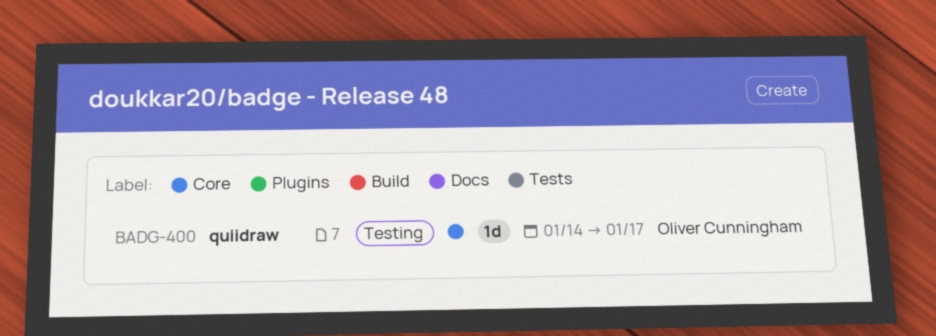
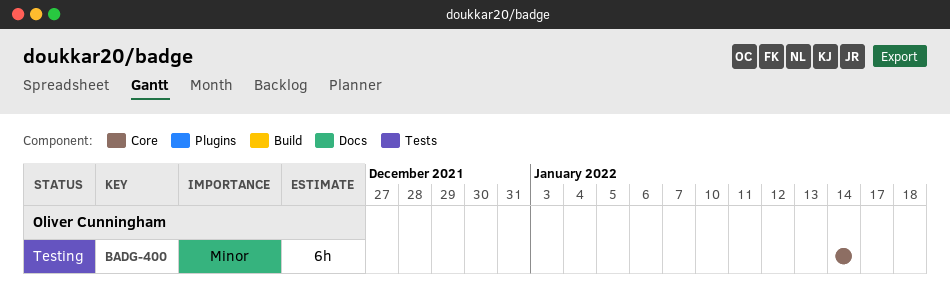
BADG-400, estimate: 1d -> 6h
BADG-400, due: Jan 17 -> Jan 14

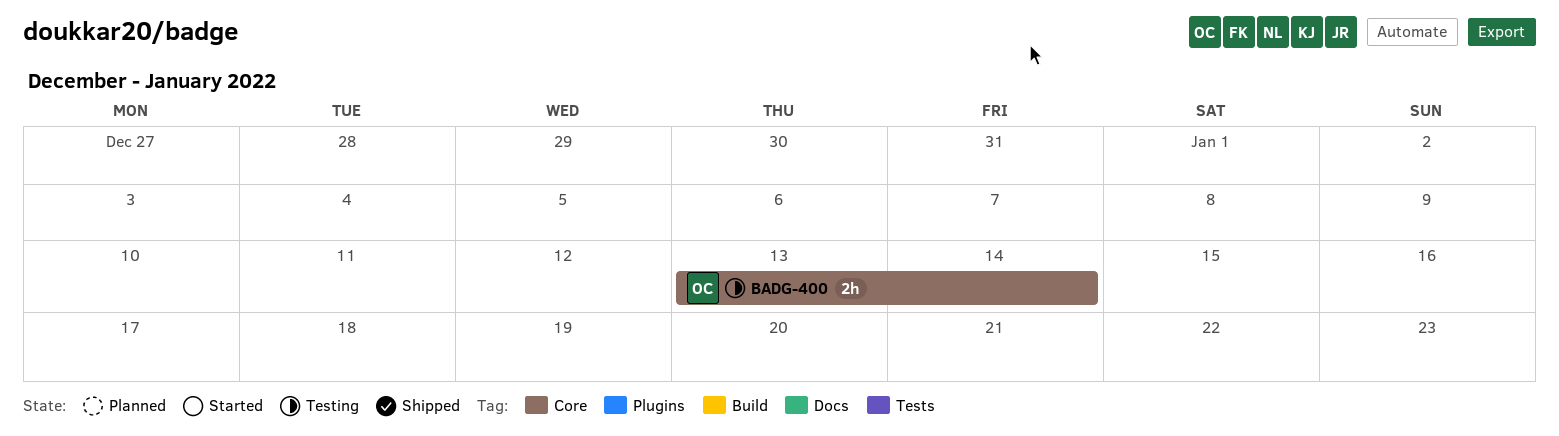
BADG-400, estimate: 6h -> 2h
BADG-400, start: Jan 14 -> Jan 13

